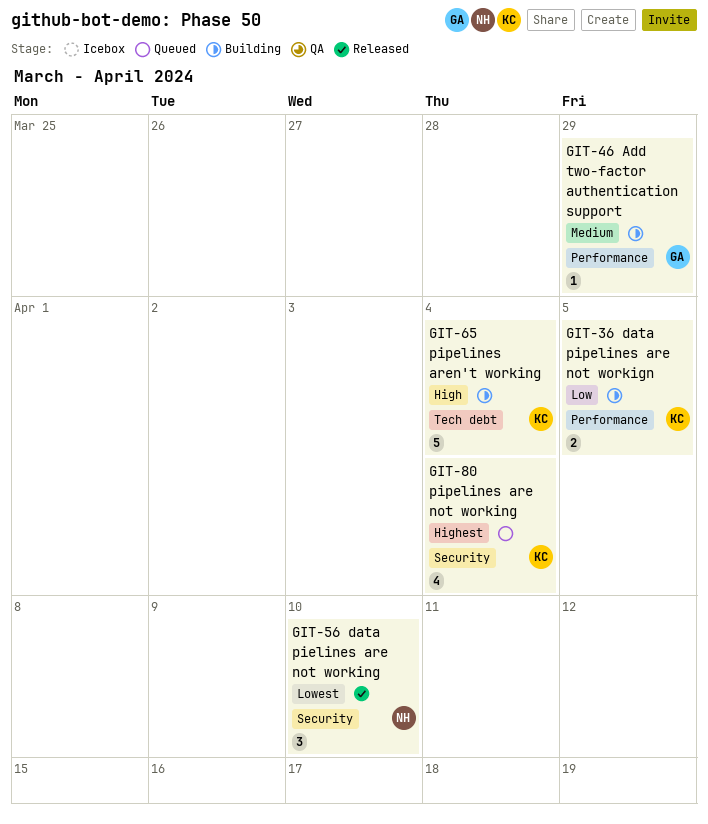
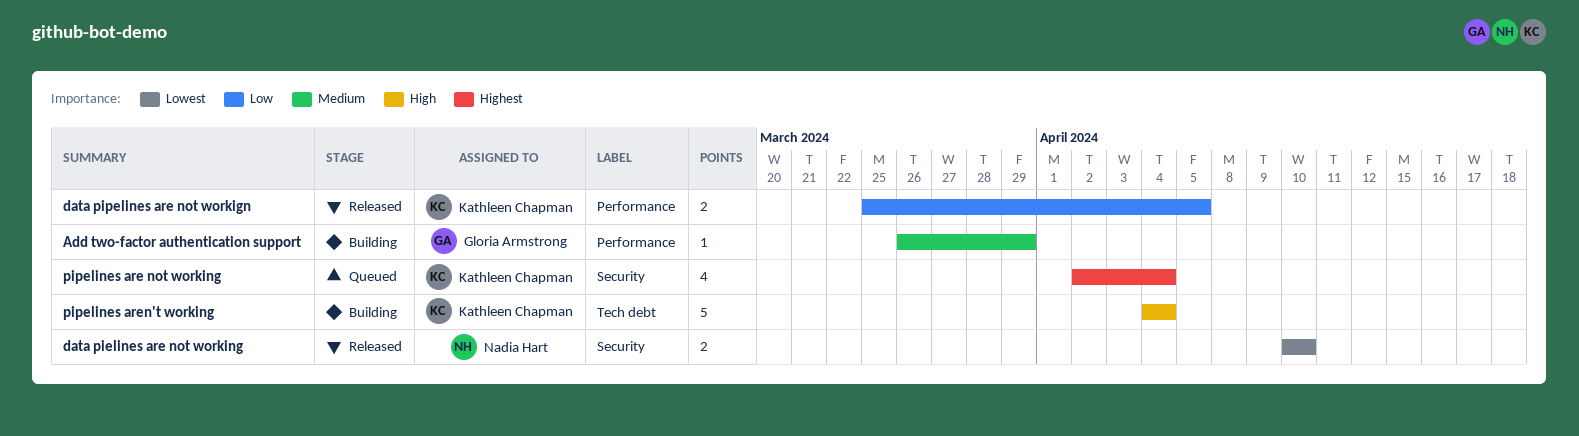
data pielines are not working, estimate: 3 -> 2
data pipelines are not workign, status: Building -> Released

